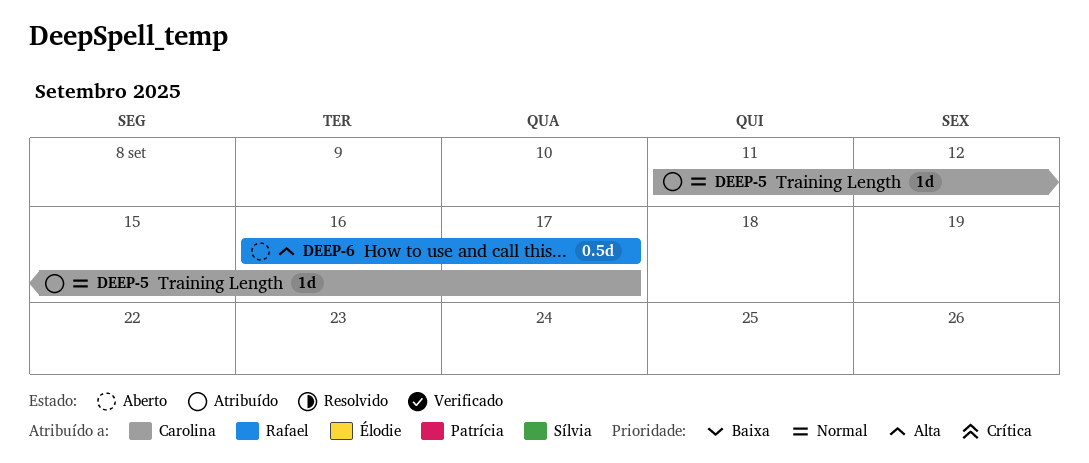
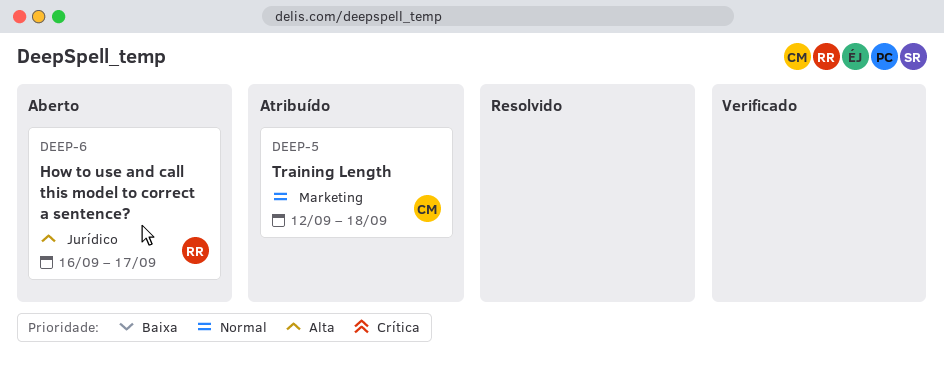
DEEP-5, start: Sep 11 -> Sep 12
DEEP-5, due: Sep 17 -> Sep 18

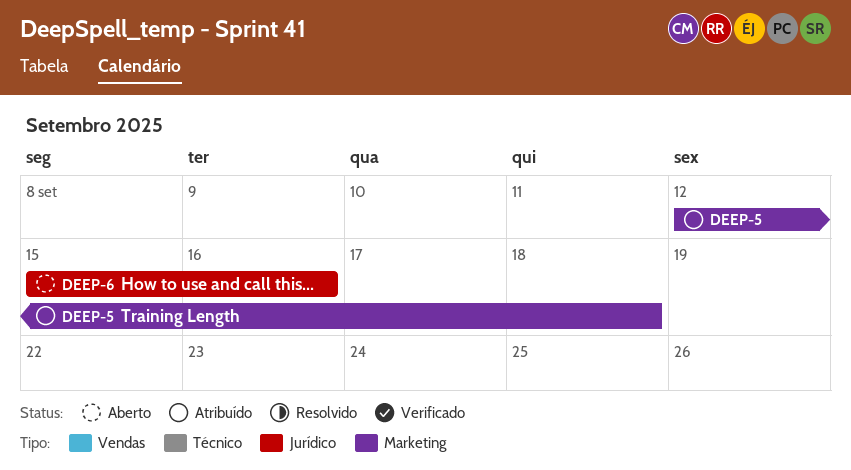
DEEP-6, start: Sep 16 -> Sep 15
DEEP-6, due: Sep 17 -> Sep 16

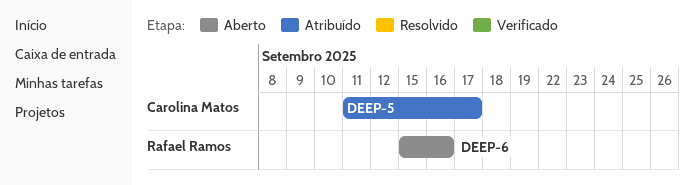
DEEP-5, start: Sep 12 -> Sep 11
DEEP-5, due: Sep 18 -> Sep 17

